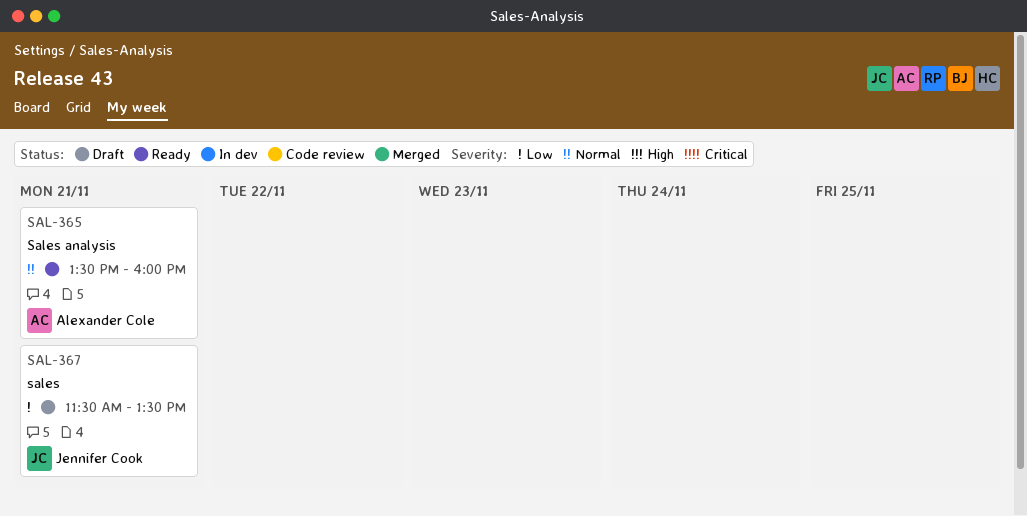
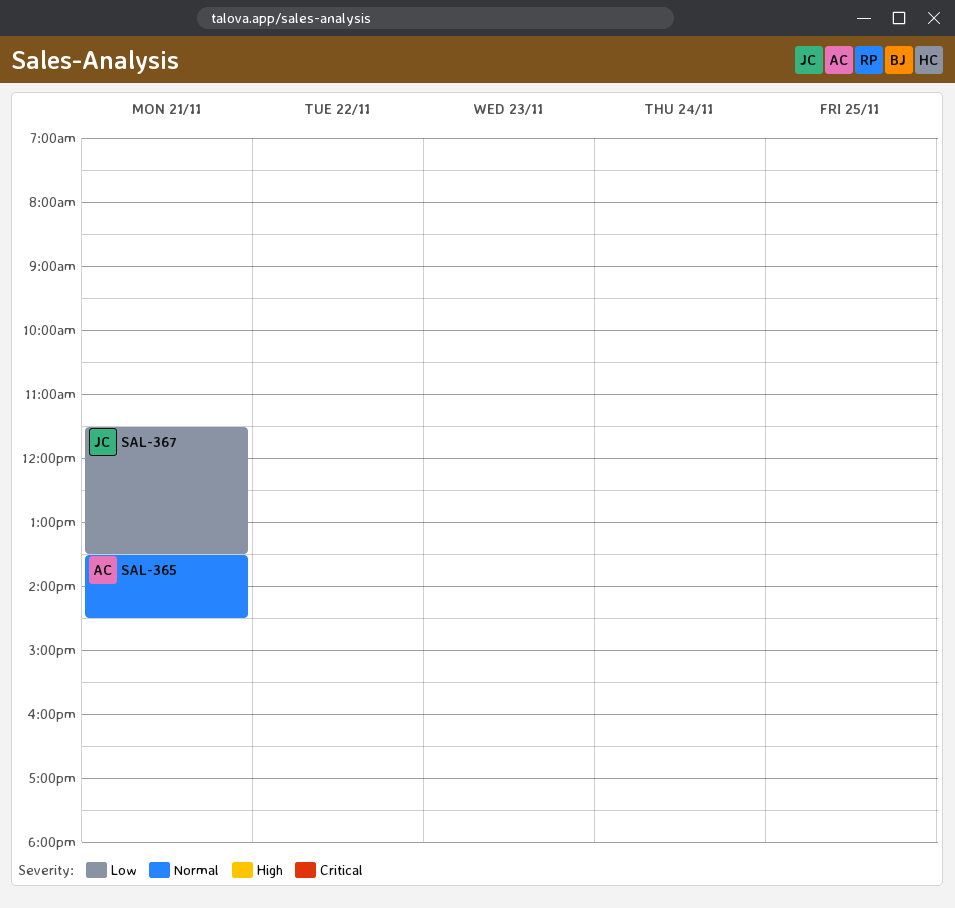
SAL-365, ends: 16:00 -> 14:30

